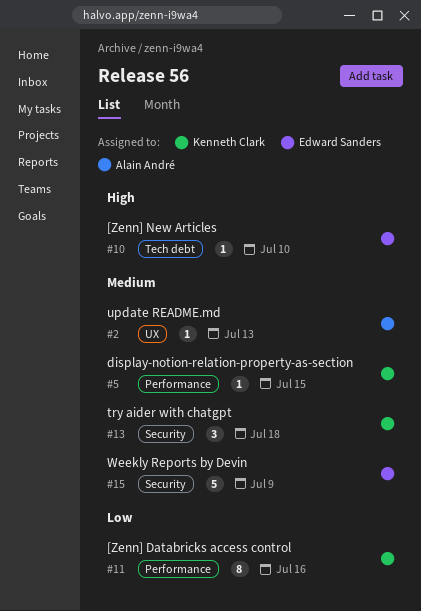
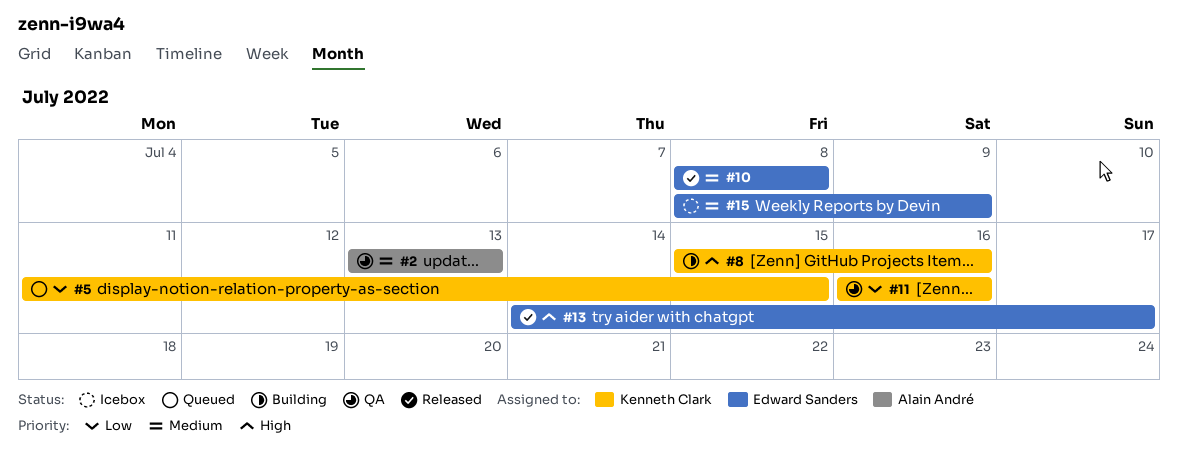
#5, priority: Medium -> Low
#8: none -> present
#10, priority: High -> Medium
#10, due: Jul 10 -> Jul 8
#13, owner: Kenneth Clark -> Edward Sanders
#13, priority: Medium -> High
#13, due: Jul 18 -> Jul 17

